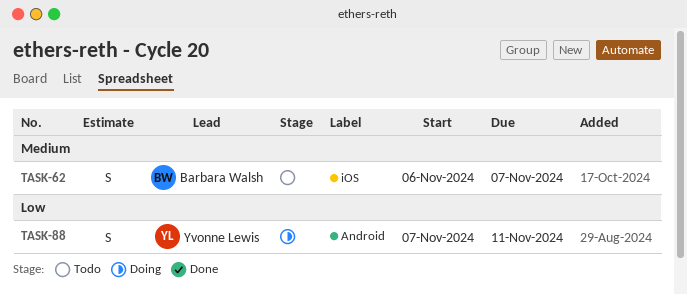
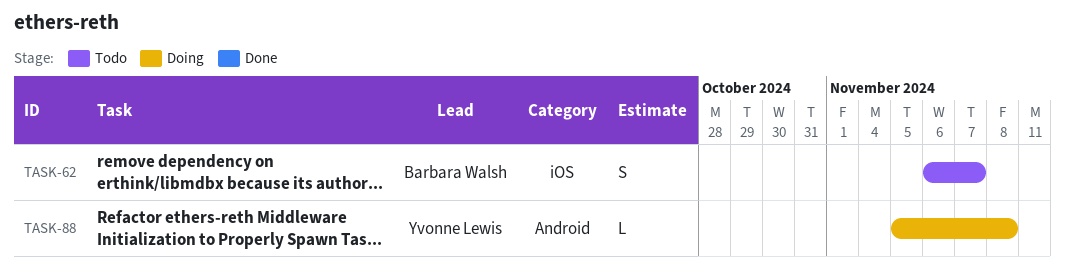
TASK-88, estimate: S -> L
TASK-88, start: Nov 7 -> Nov 5
TASK-88, due: Nov 11 -> Nov 8

